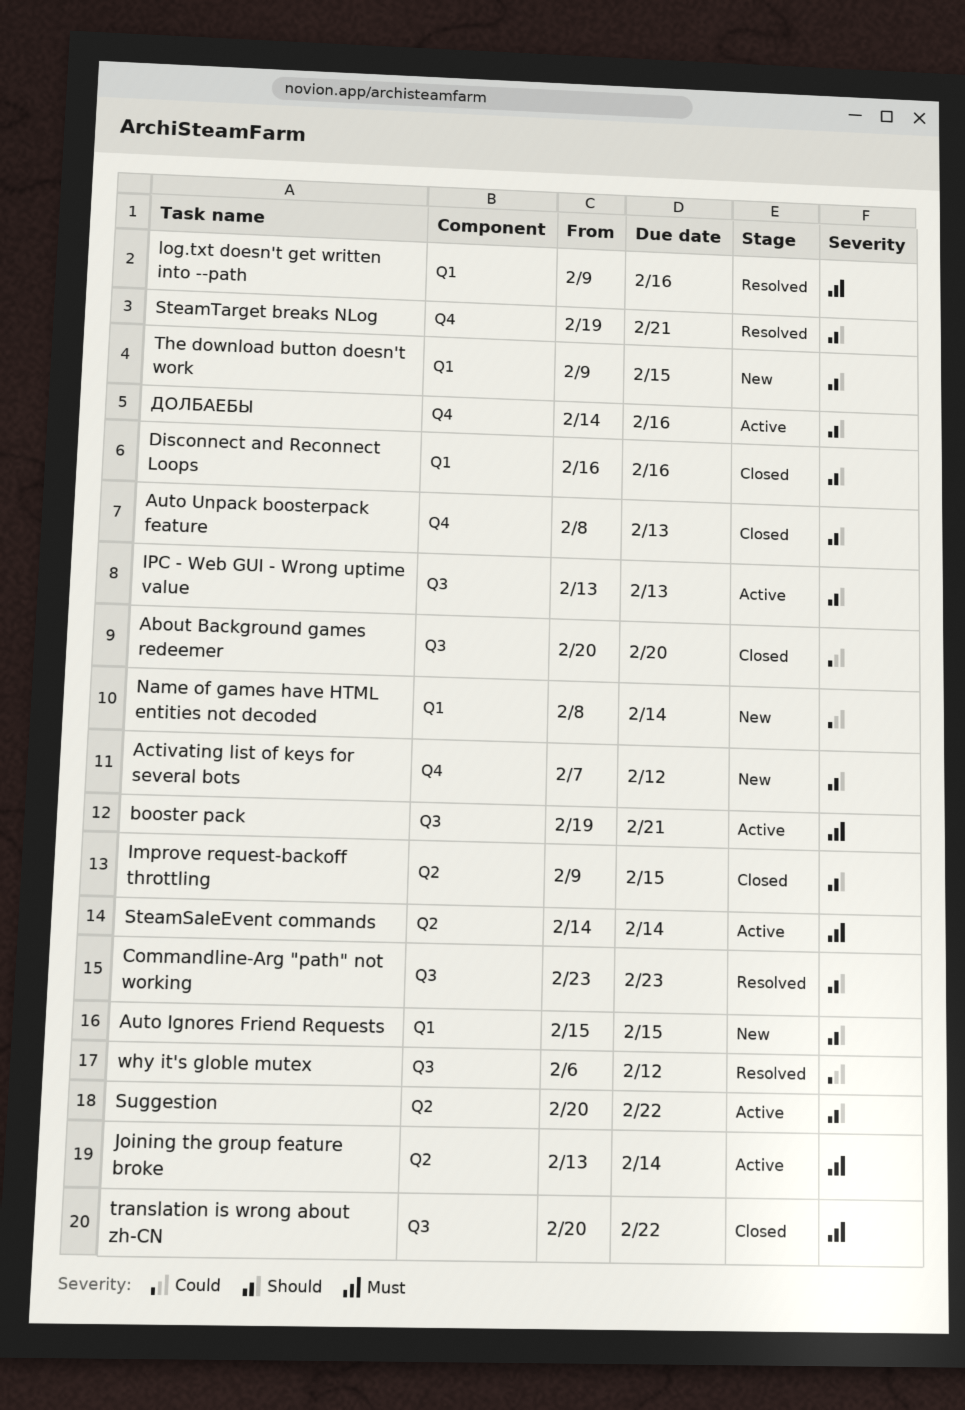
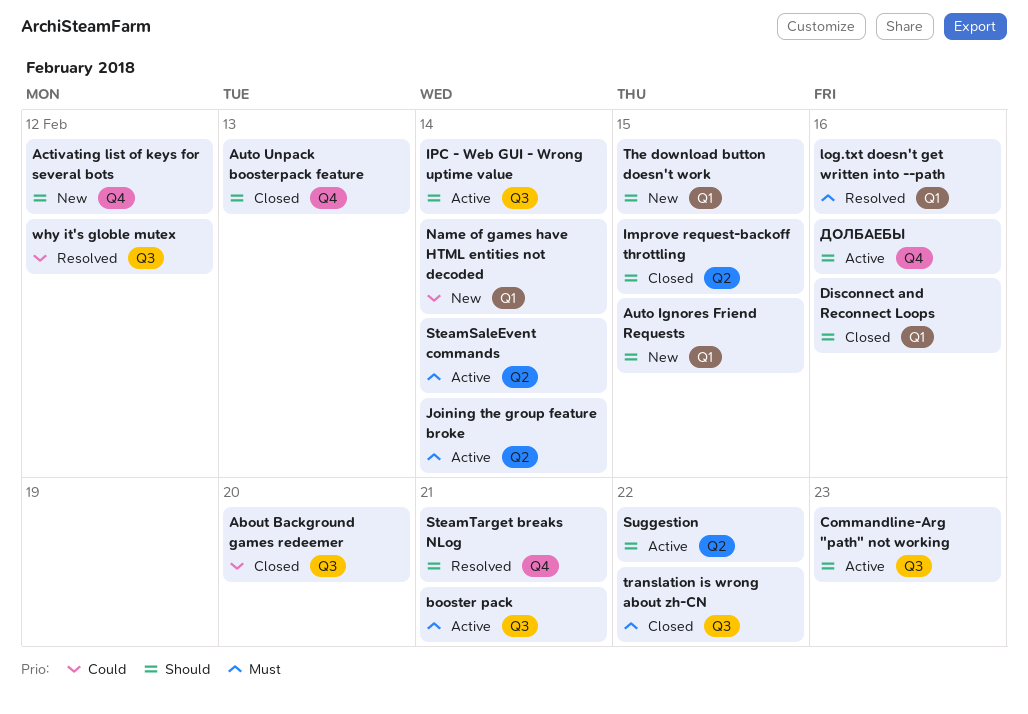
Commandline-Arg "path" not working, status: Resolved -> Active
IPC - Web GUI - Wrong uptime value, due: Feb 13 -> Feb 14

